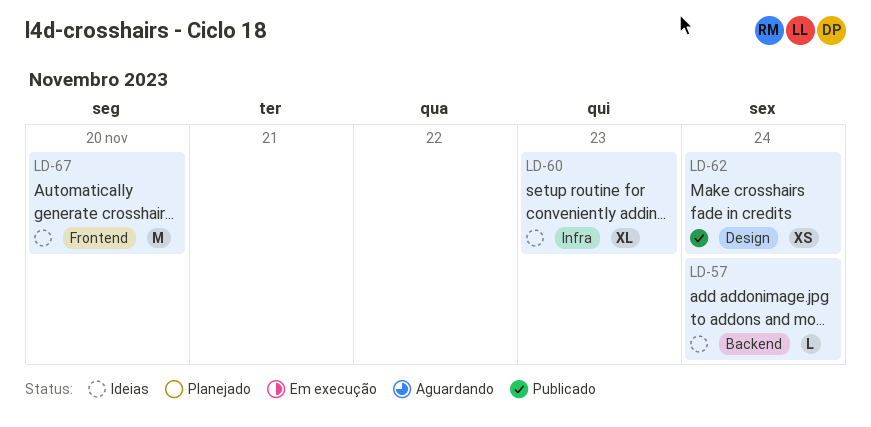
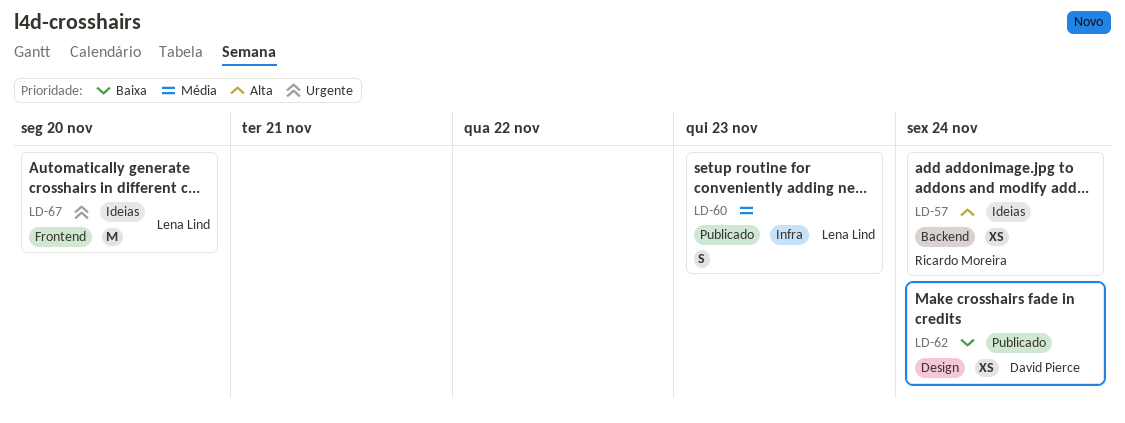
LD-57, estimate: L -> XS
LD-60, status: Ideias -> Publicado
LD-60, estimate: XL -> S

